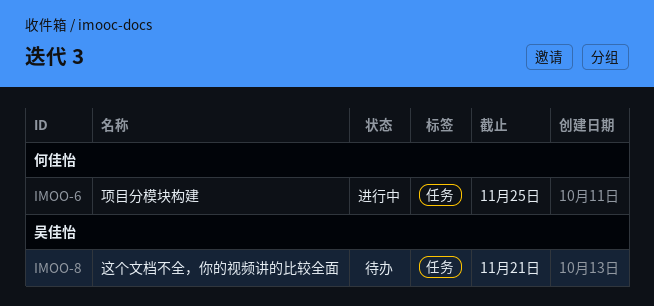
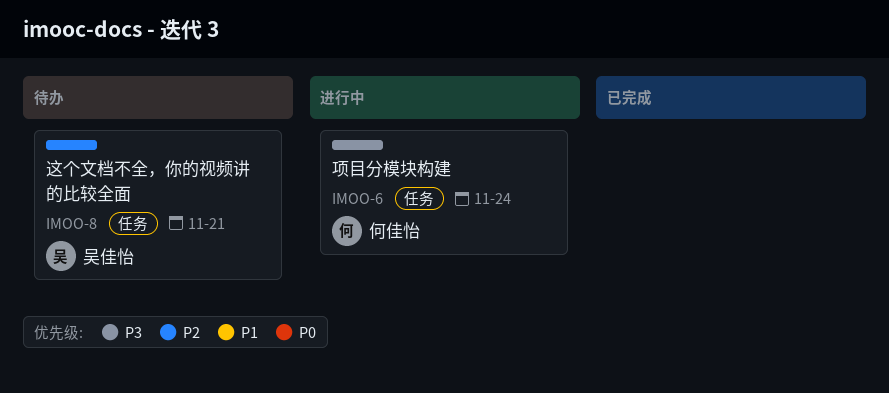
IMOO-6, due: Nov 25 -> Nov 24

